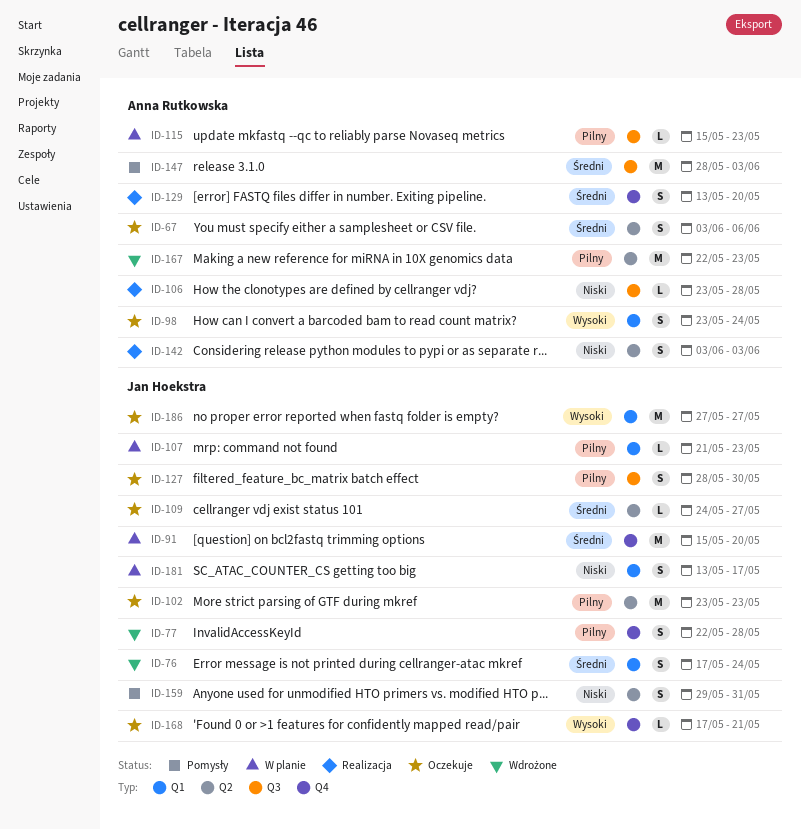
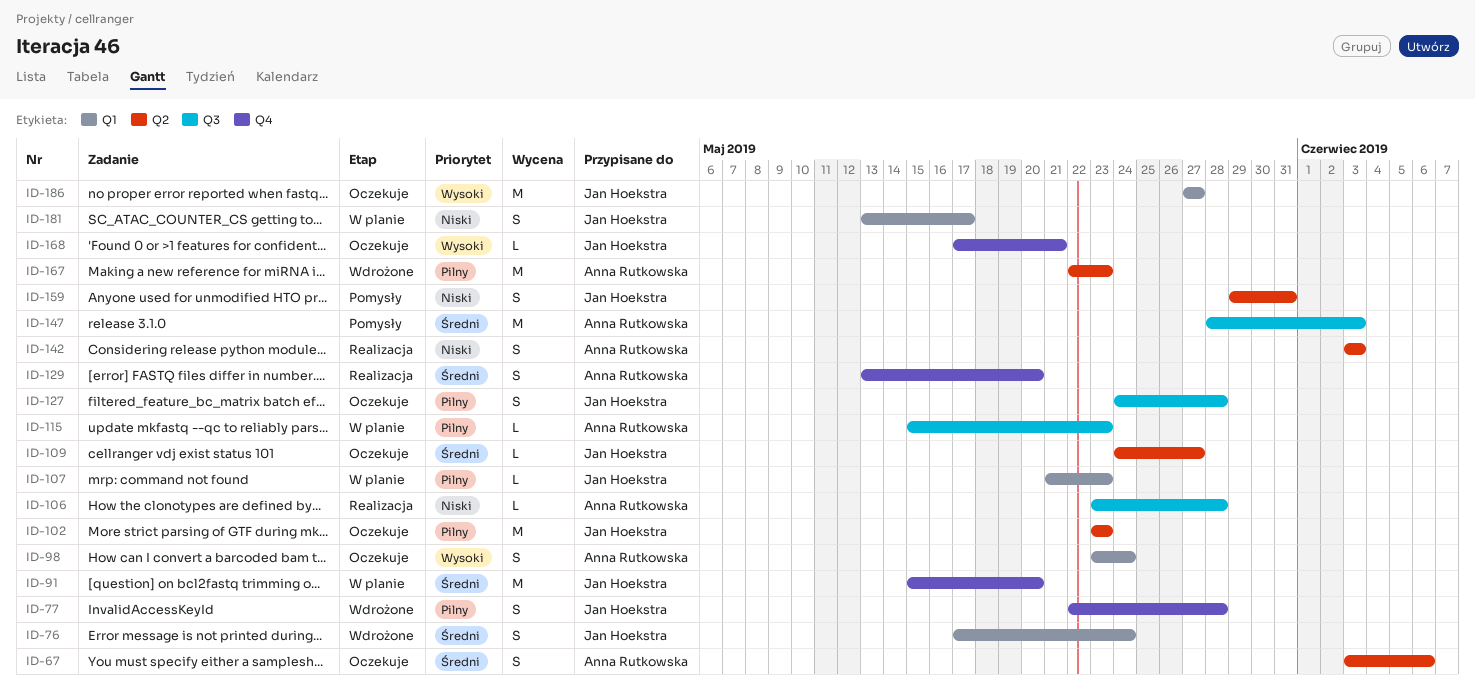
ID-127, start: May 28 -> May 24
ID-127, due: May 30 -> May 28

